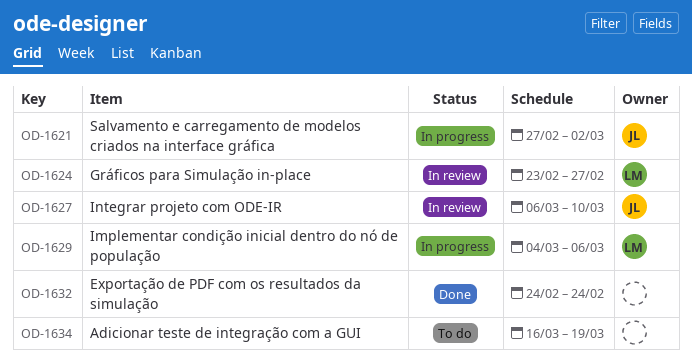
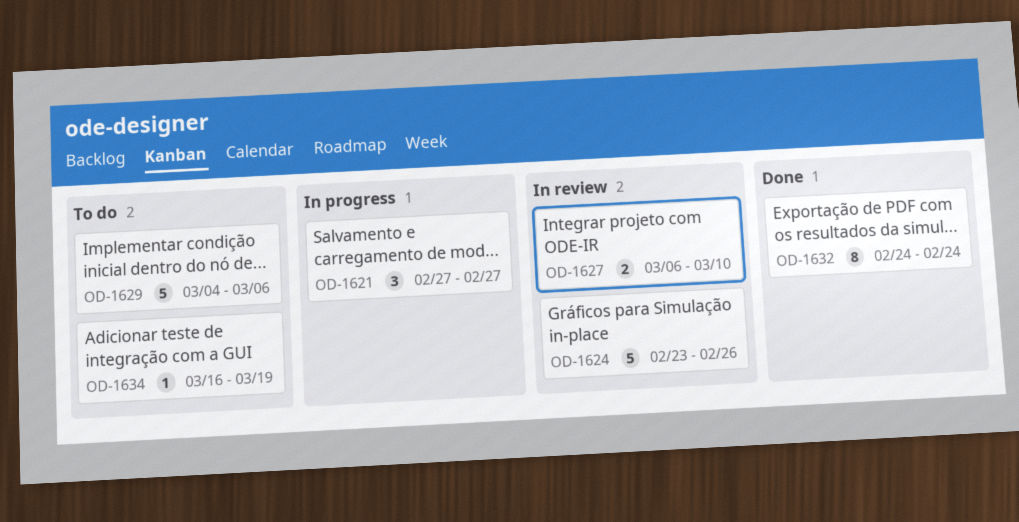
OD-1621, due: Mar 2 -> Feb 27
OD-1624, due: Feb 27 -> Feb 26
OD-1629, status: In progress -> To do

